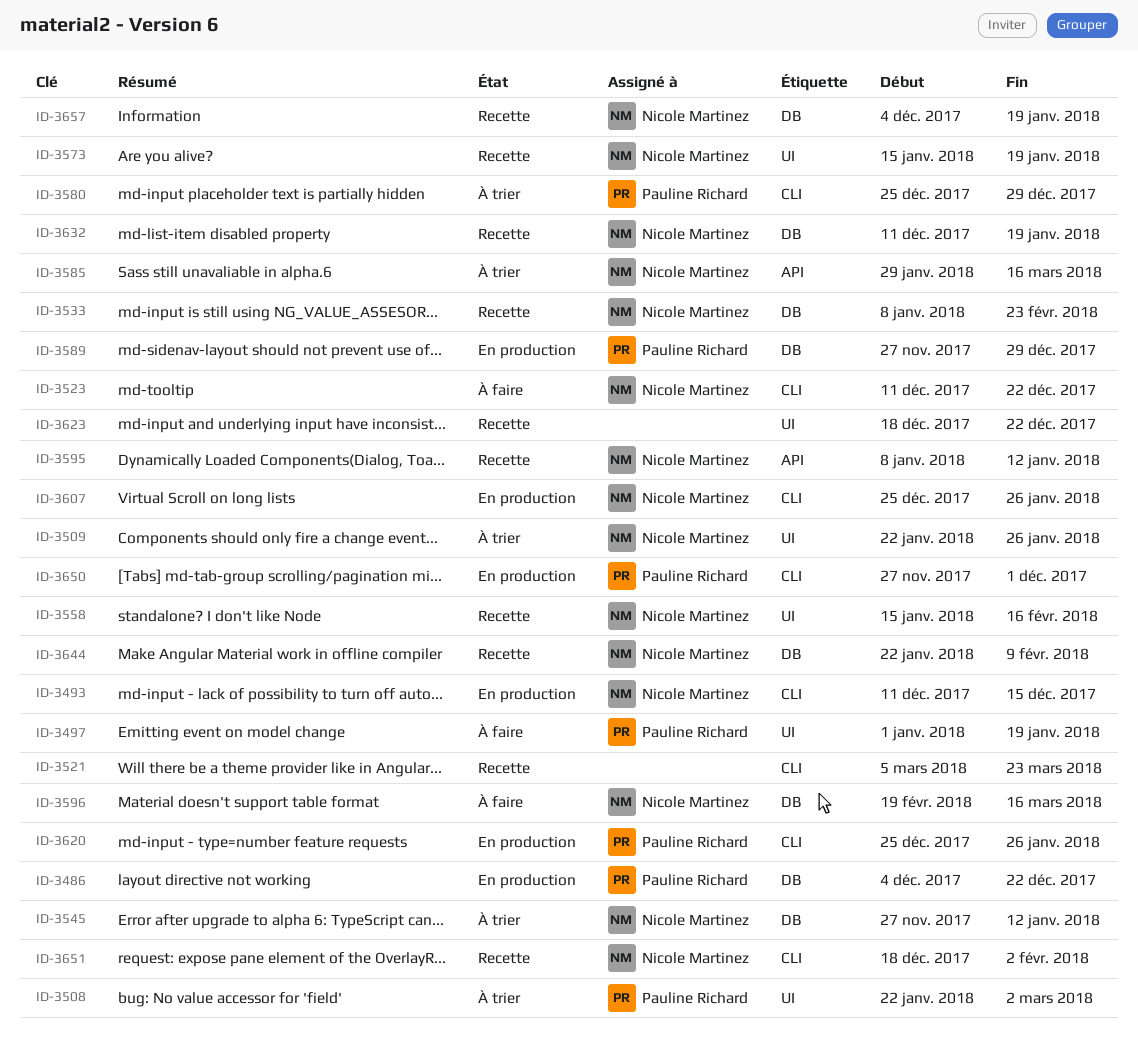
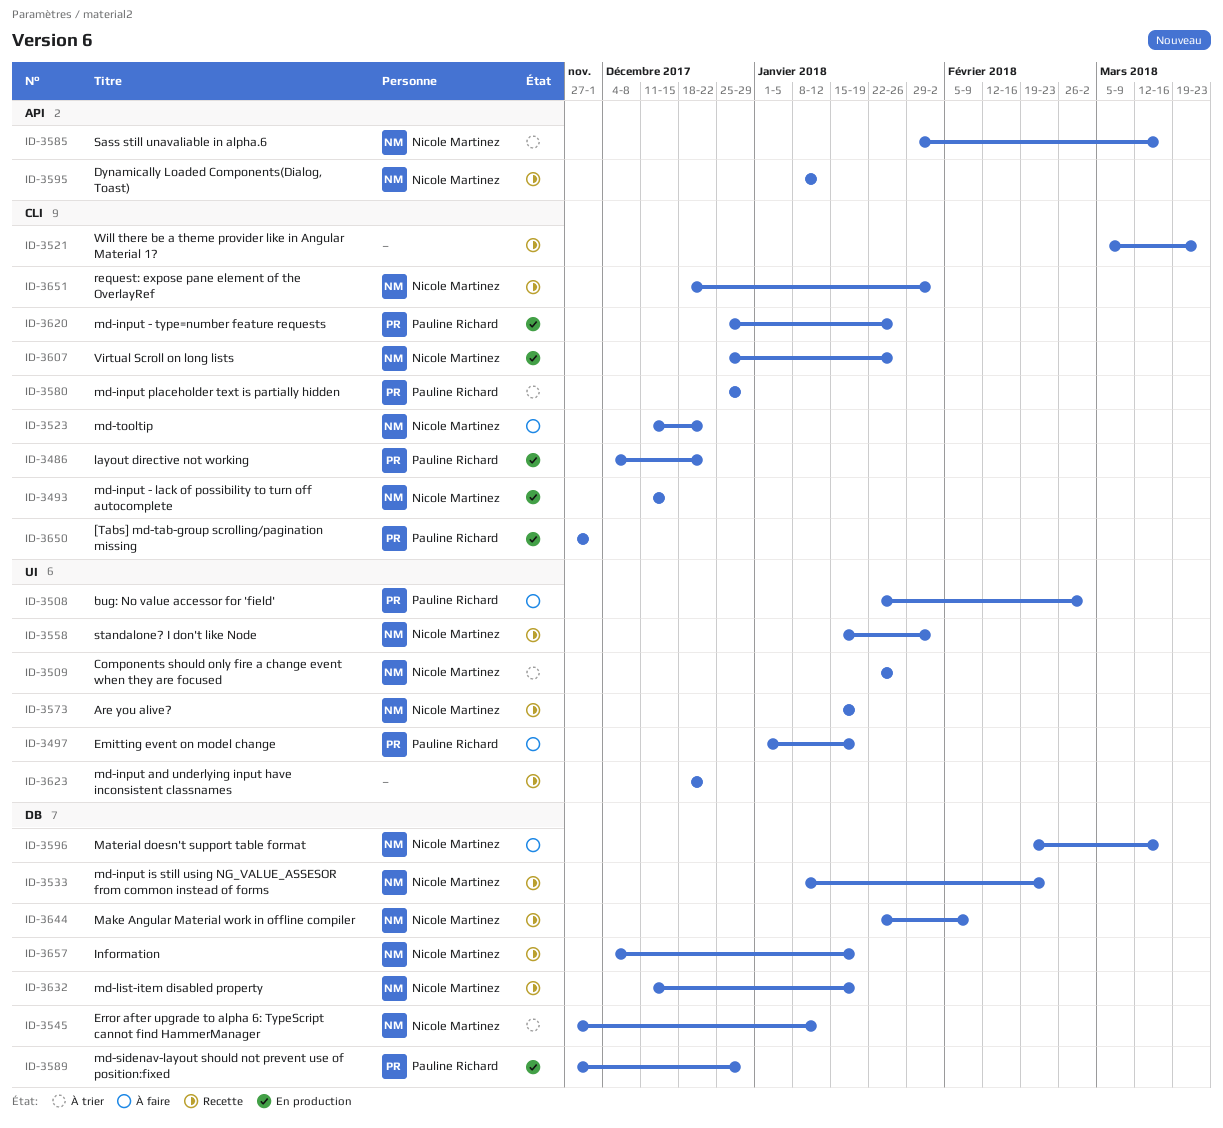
ID-3486, label: DB -> CLI
ID-3508, status: À trier -> À faire
ID-3558, due: Feb 16 -> Feb 2

